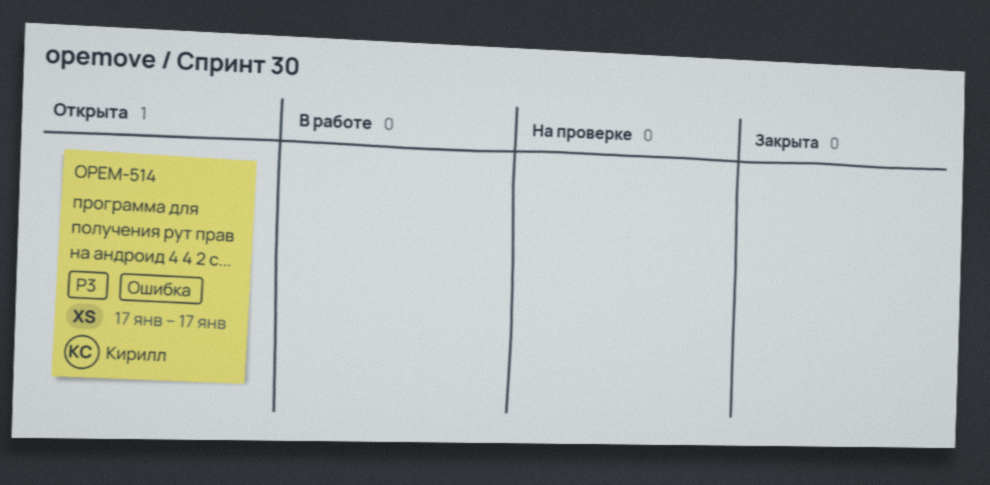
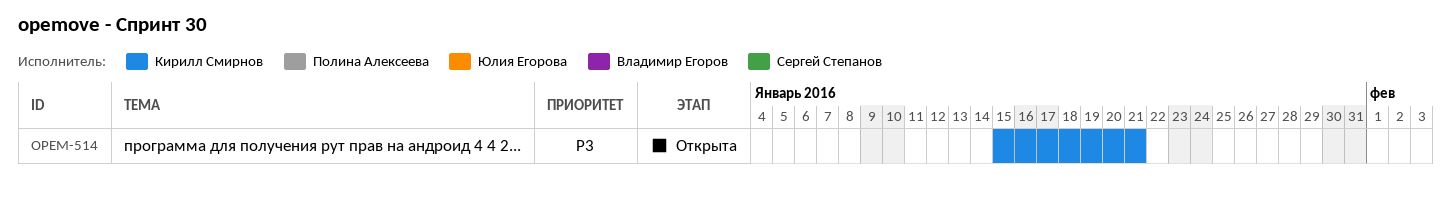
OPEM-514, start: Jan 17 -> Jan 15
OPEM-514, due: Jan 17 -> Jan 21

